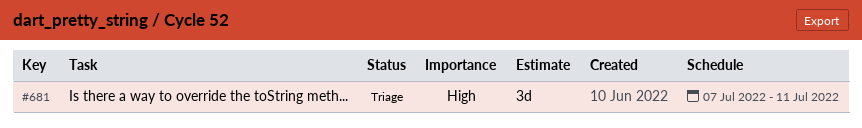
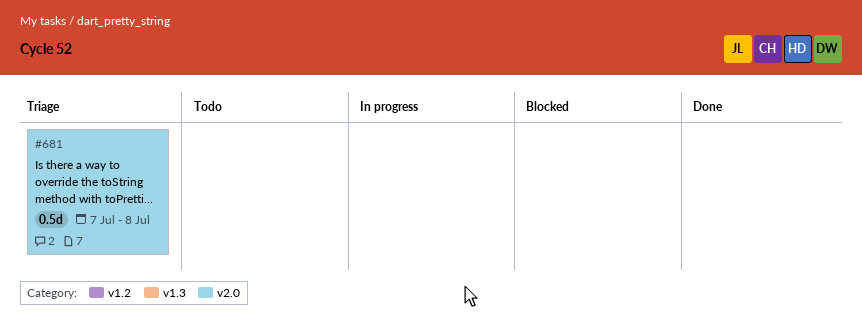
#681, estimate: 3d -> 0.5d
#681, due: Jul 11 -> Jul 8

